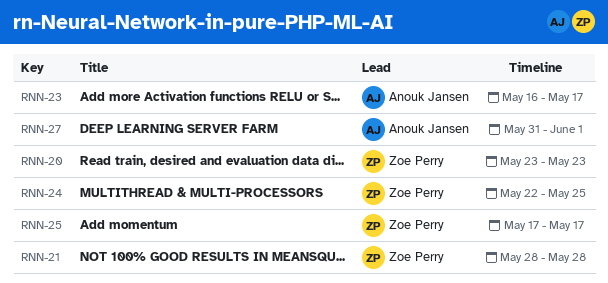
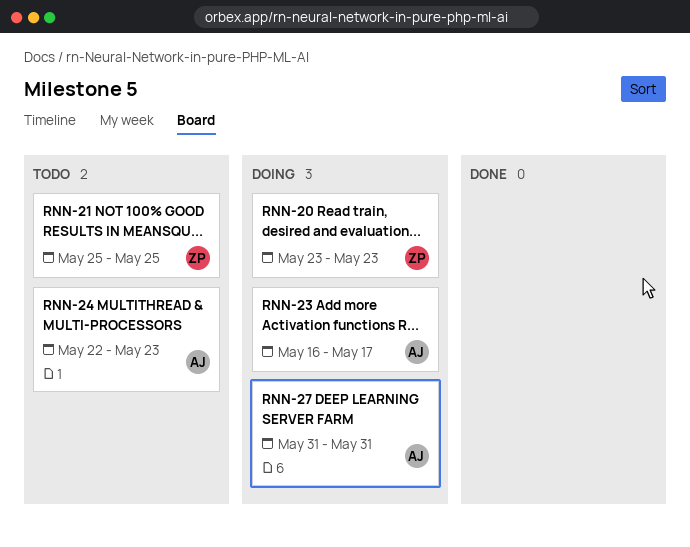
RNN-21, start: May 28 -> May 25
RNN-21, due: May 28 -> May 25
RNN-24, owner: Zoe Perry -> Anouk Jansen
RNN-24, due: May 25 -> May 23
RNN-25: present -> none
RNN-27, due: Jun 1 -> May 31

